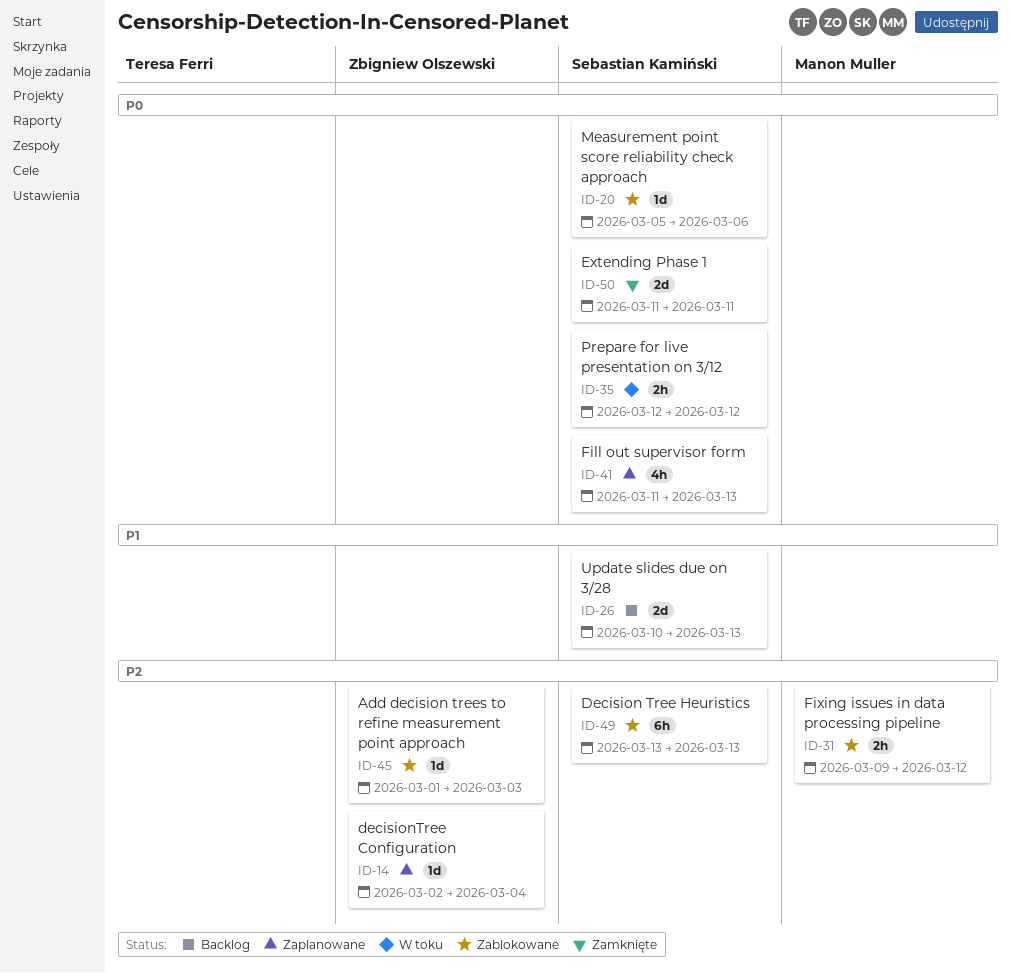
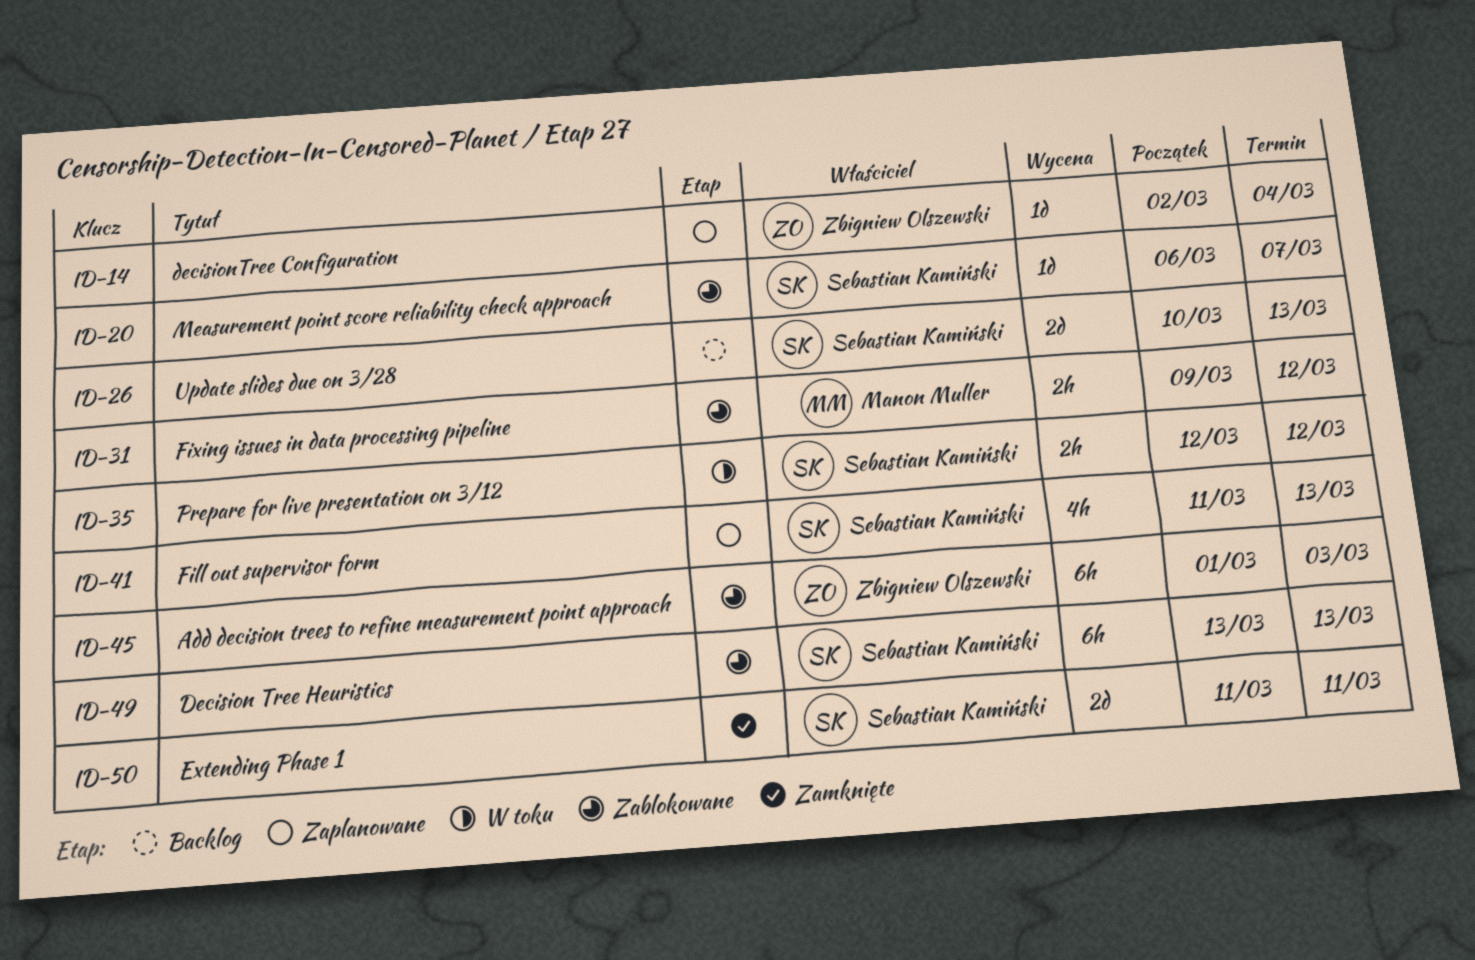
ID-20, start: Mar 5 -> Mar 6
ID-20, due: Mar 6 -> Mar 7
ID-45, estimate: 1d -> 6h

